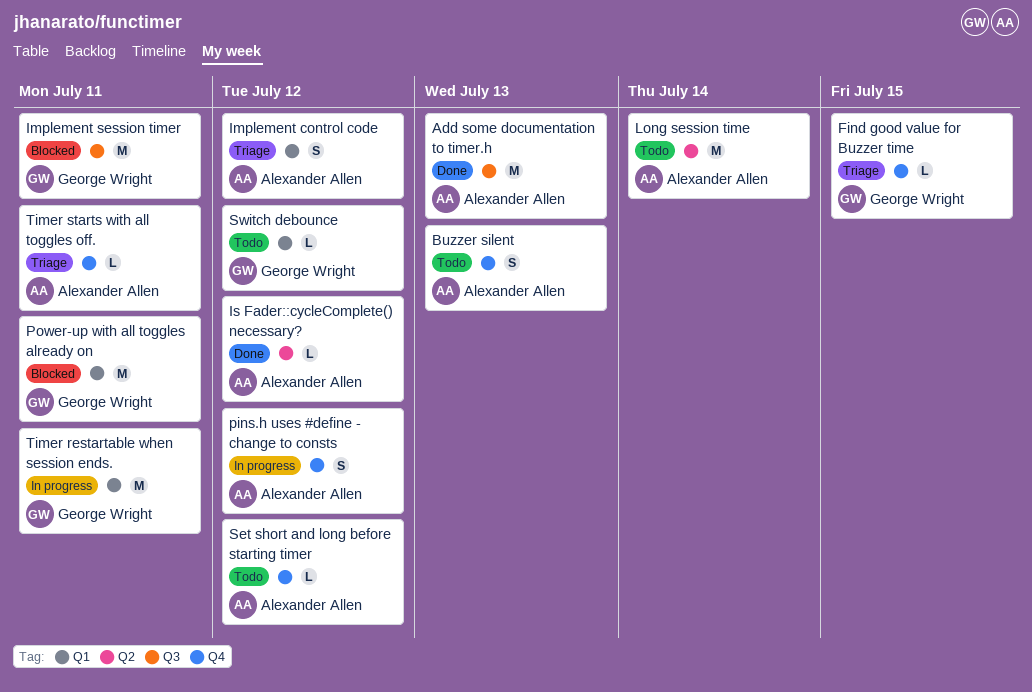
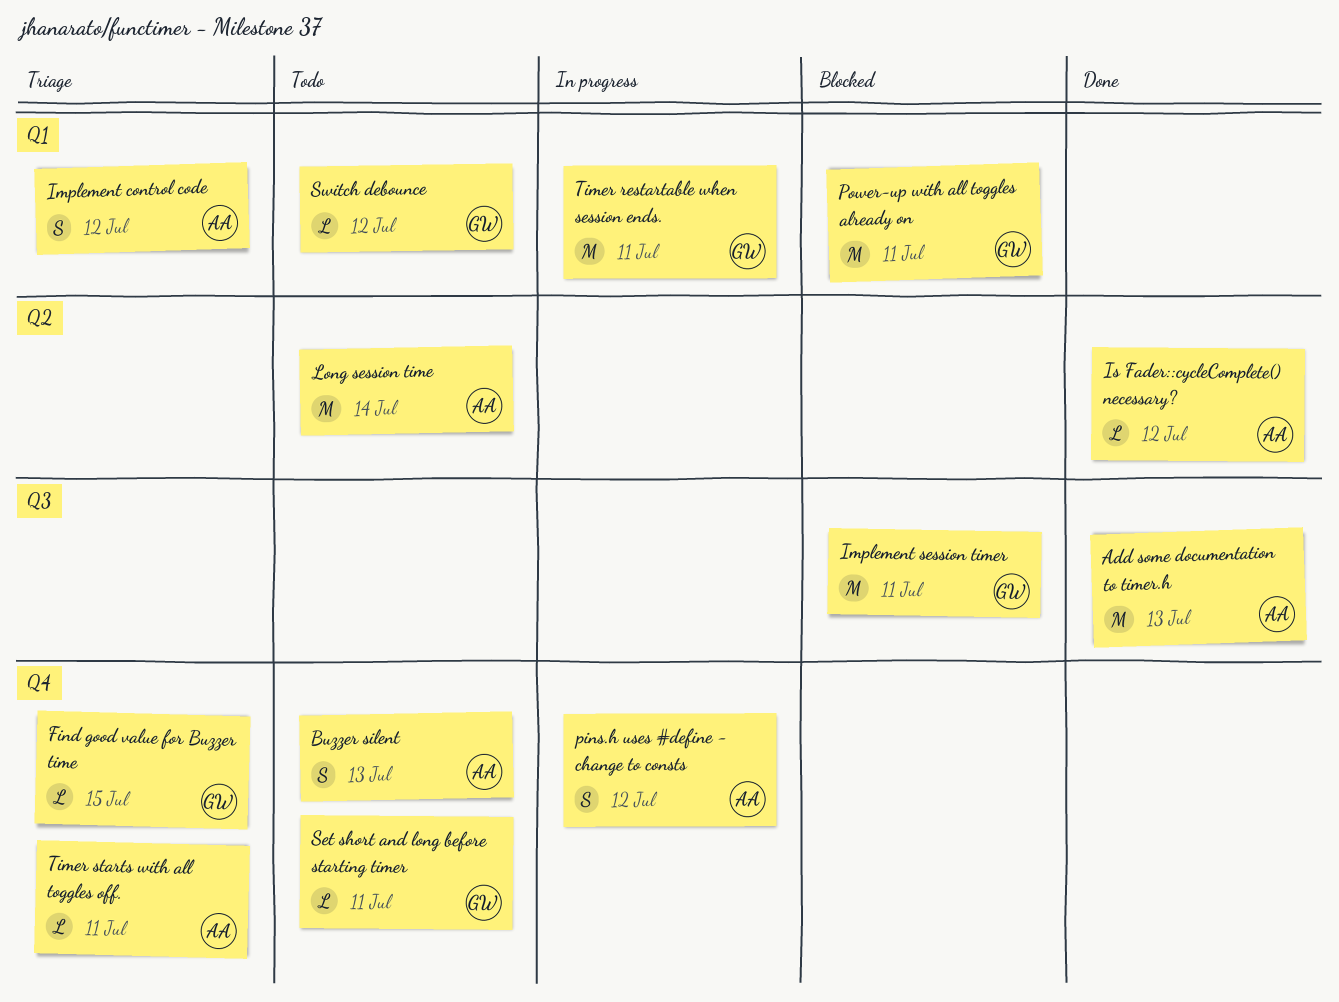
Set short and long before starting timer, owner: Alexander Allen -> George Wright
Set short and long before starting timer, due: Jul 12 -> Jul 11

